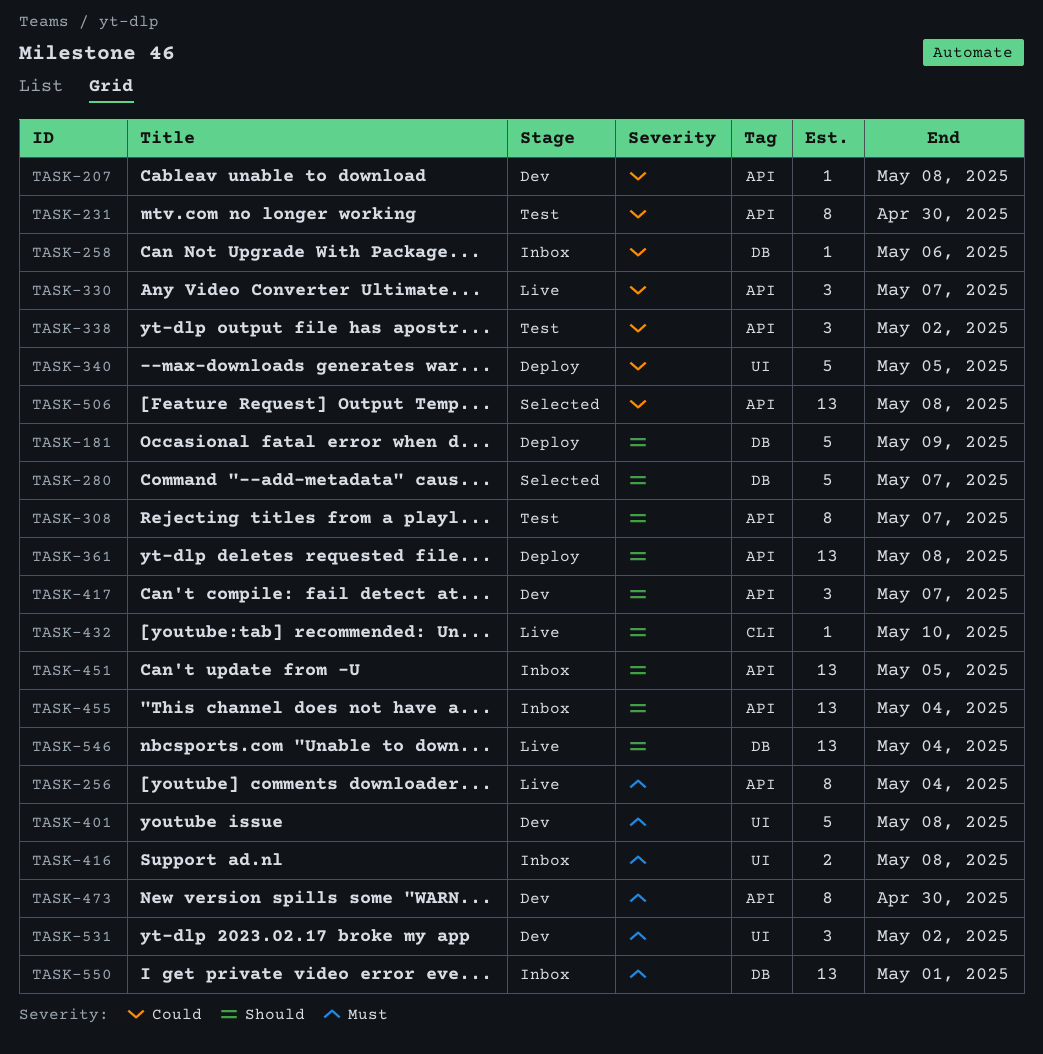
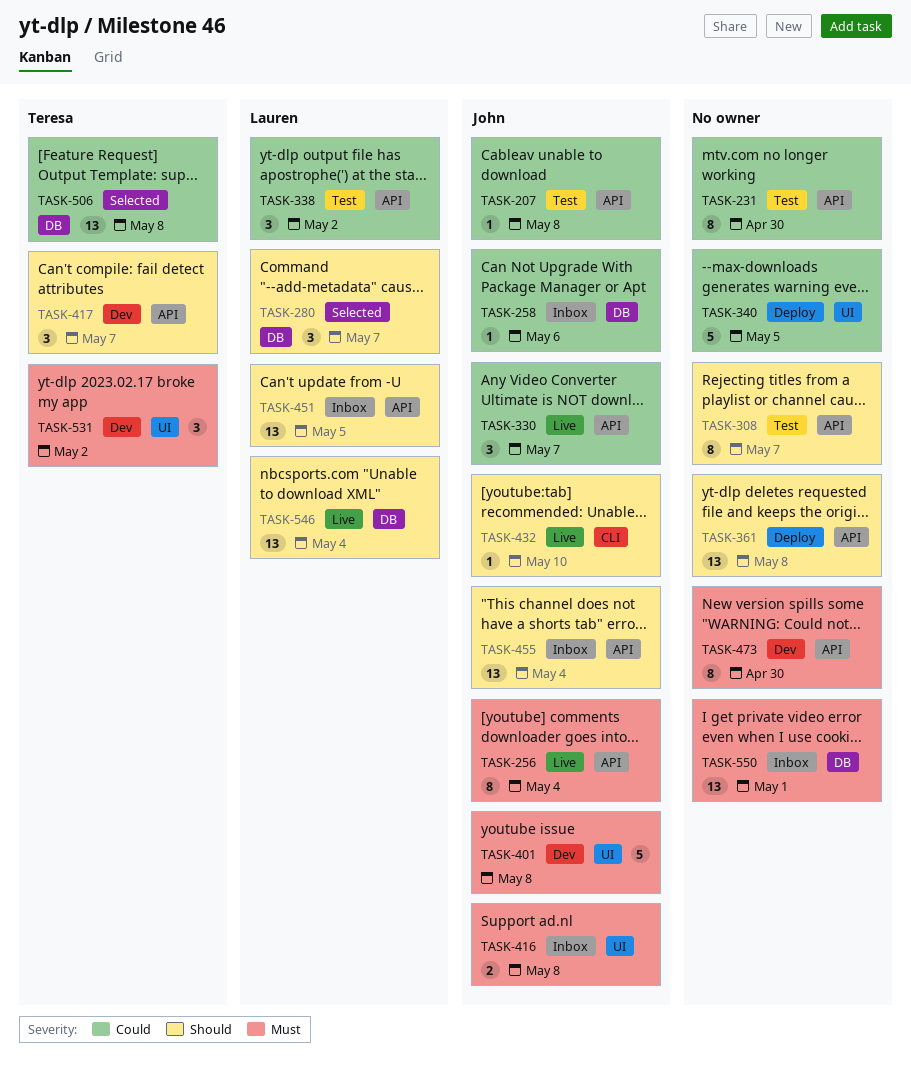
TASK-181: present -> none
TASK-207, status: Dev -> Test
TASK-280, estimate: 5 -> 3
TASK-506, label: API -> DB

